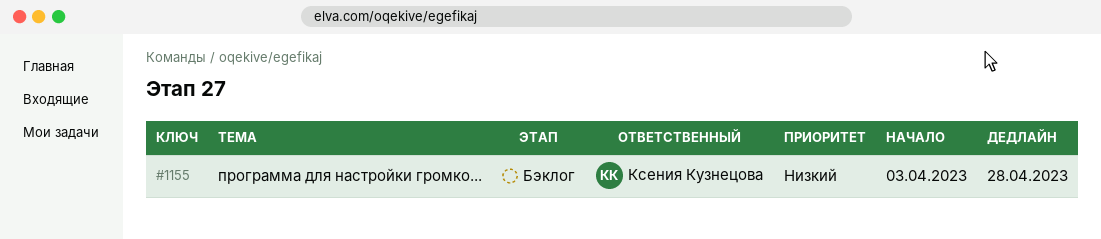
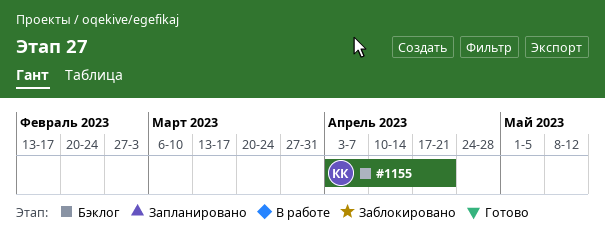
#1155, due: Apr 28 -> Apr 21

